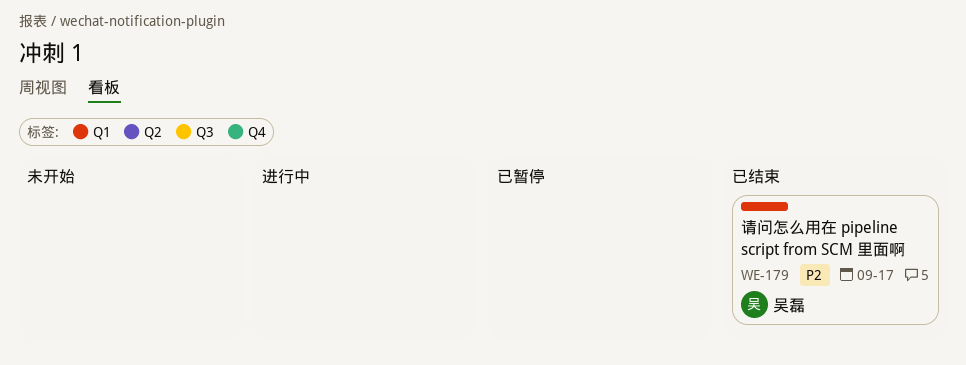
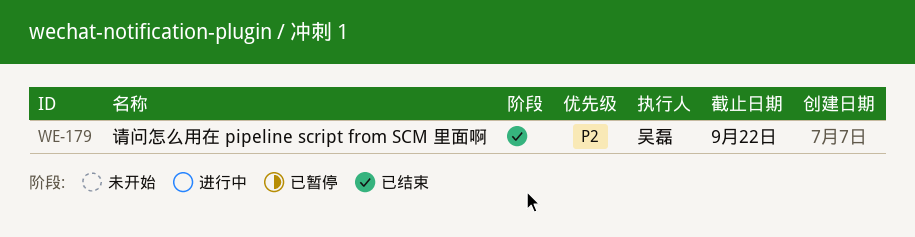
WE-179, due: Sep 17 -> Sep 22

